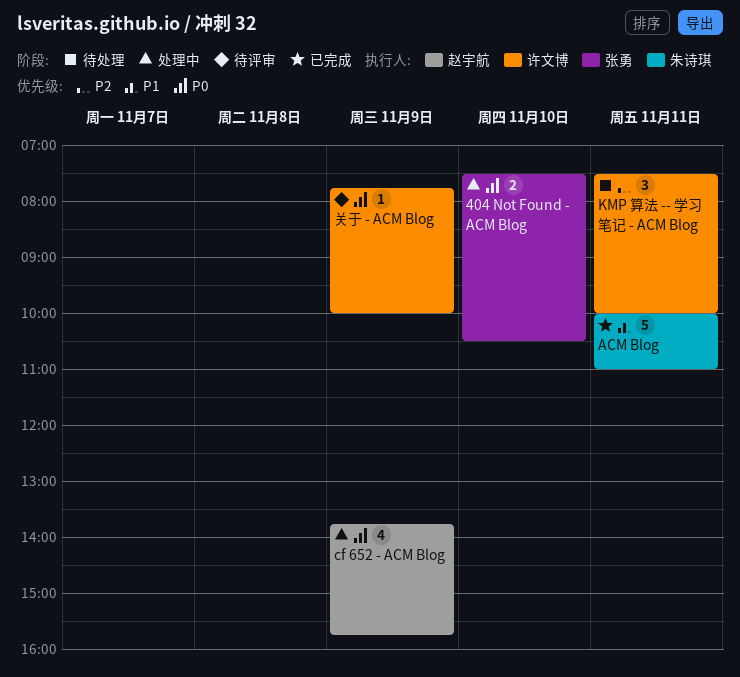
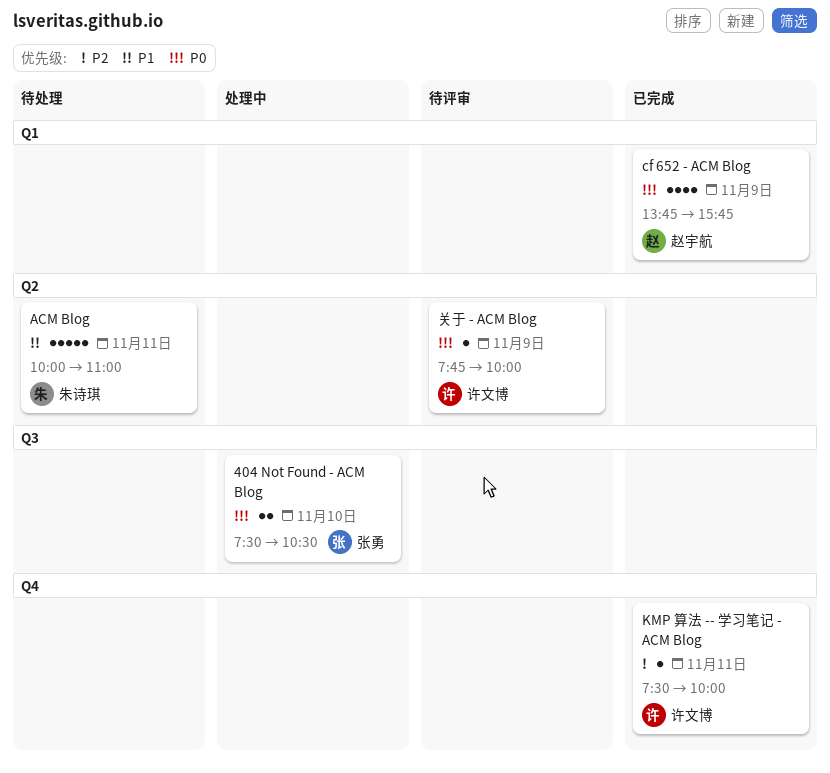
ACM Blog, status: 已完成 -> 待处理
cf 652 - ACM Blog, status: 处理中 -> 已完成
KMP 算法 -- 学习笔记 - ACM Blog, status: 待处理 -> 已完成
KMP 算法 -- 学习笔记 - ACM Blog, estimate: 3 -> 1

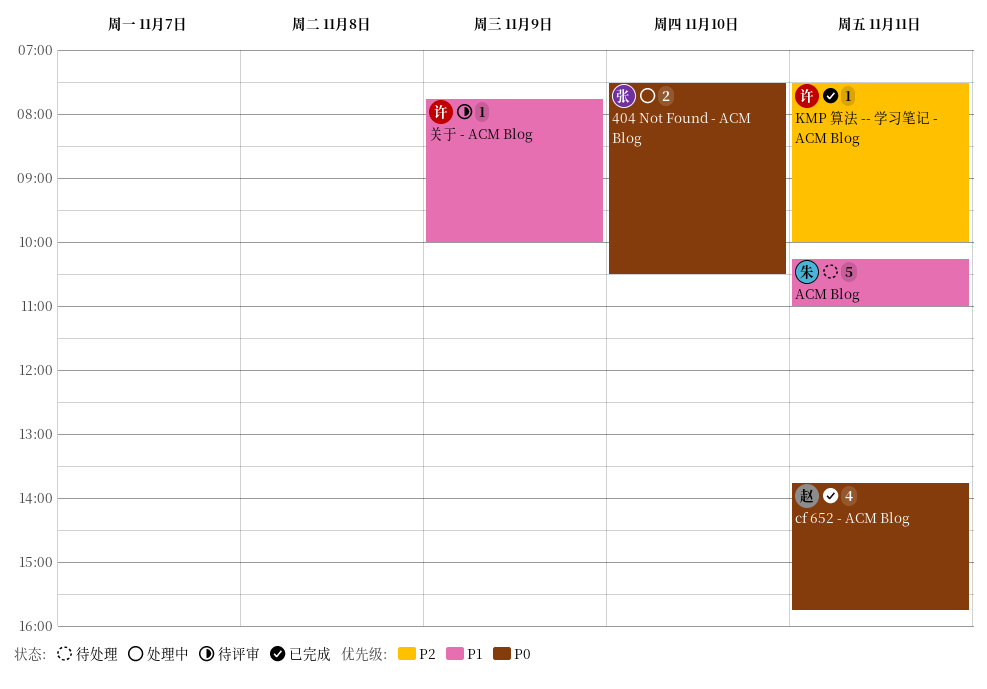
ACM Blog, begins: 10:00 -> 10:15
cf 652 - ACM Blog, day: Nov 9 -> Nov 11
关于 - ACM Blog, priority: P0 -> P1

